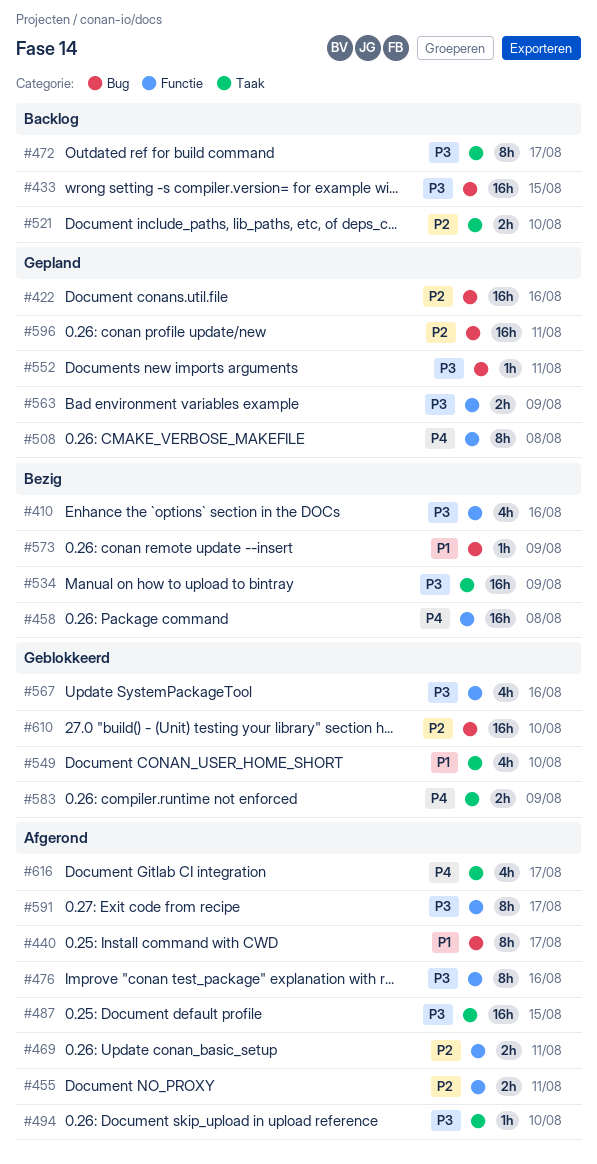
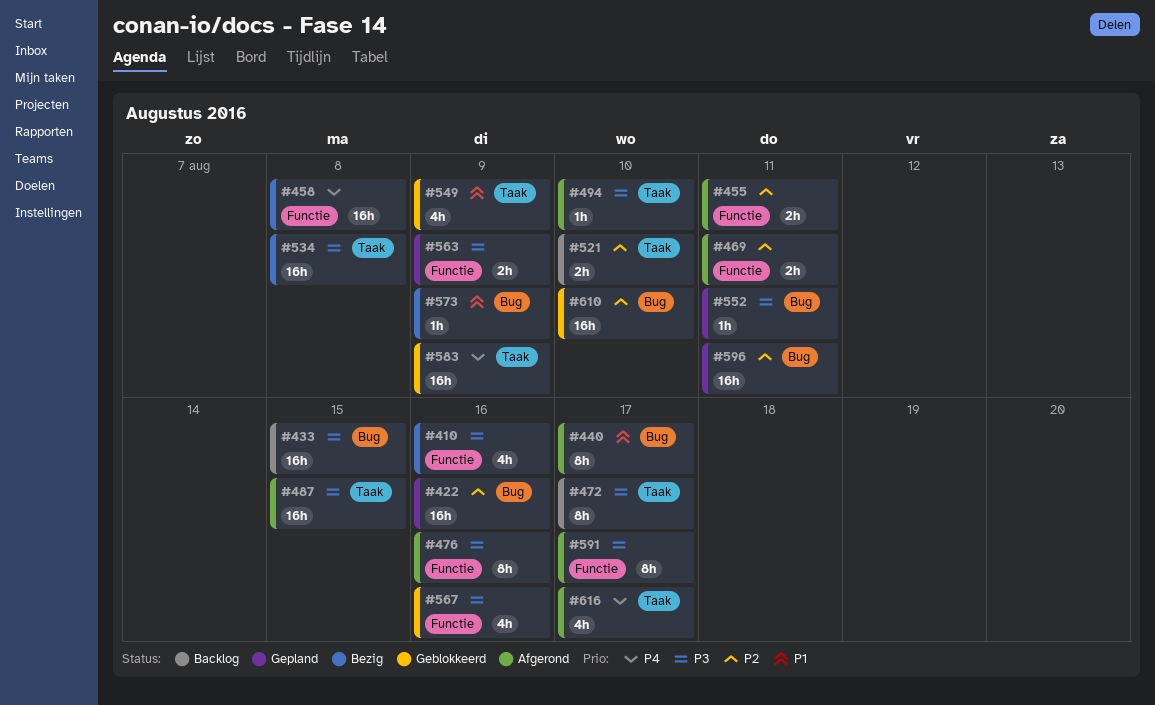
#508: present -> none
#534, due: Aug 9 -> Aug 8
#549, due: Aug 10 -> Aug 9
#583, estimate: 2h -> 16h

